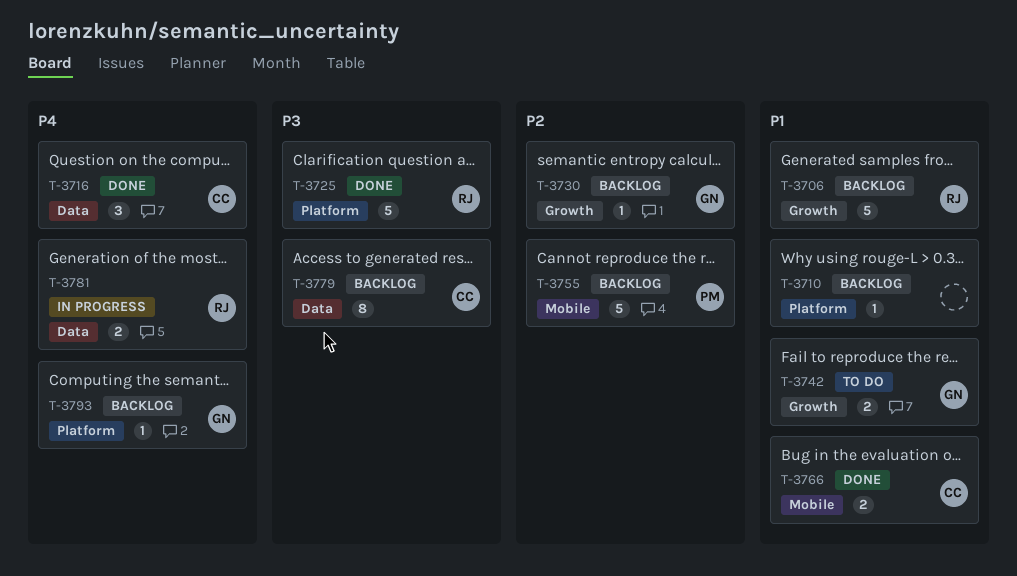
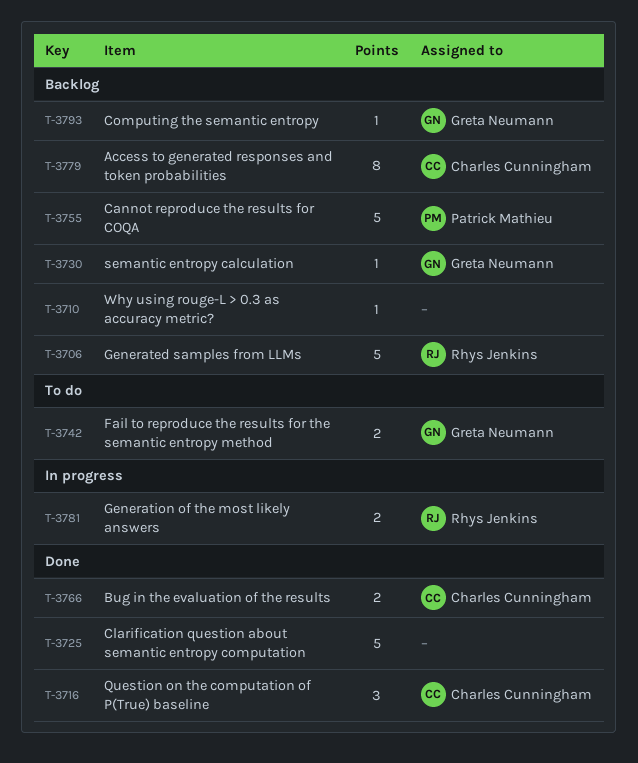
T-3725, owner: Rhys Jenkins -> none

